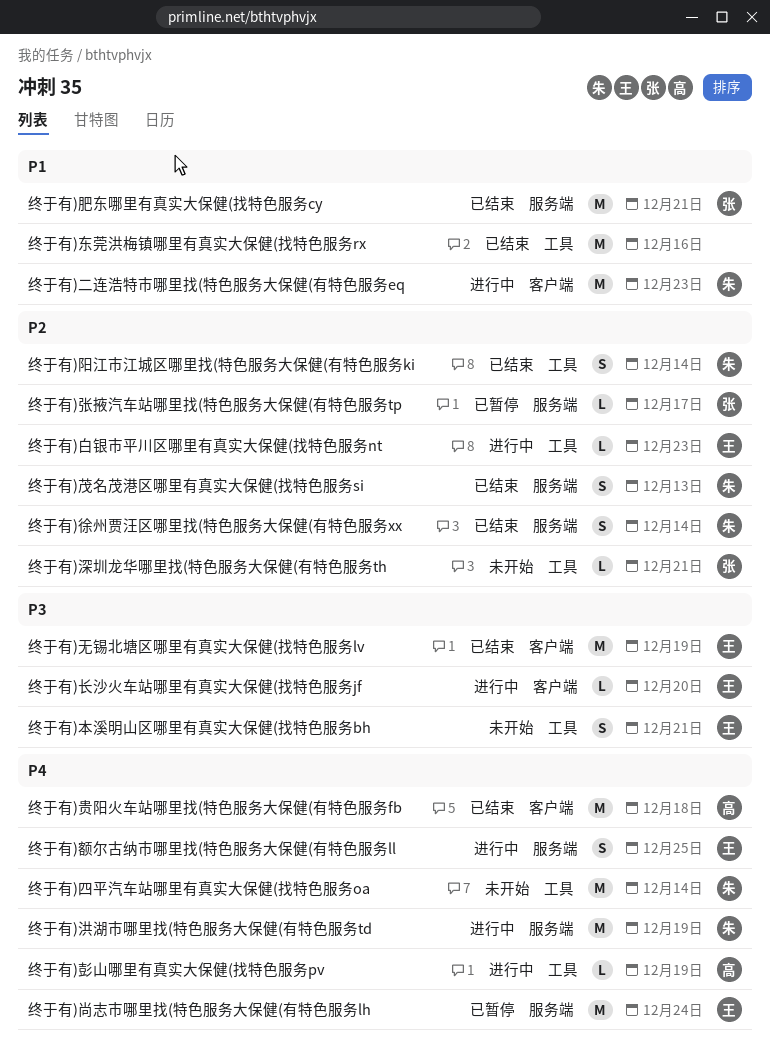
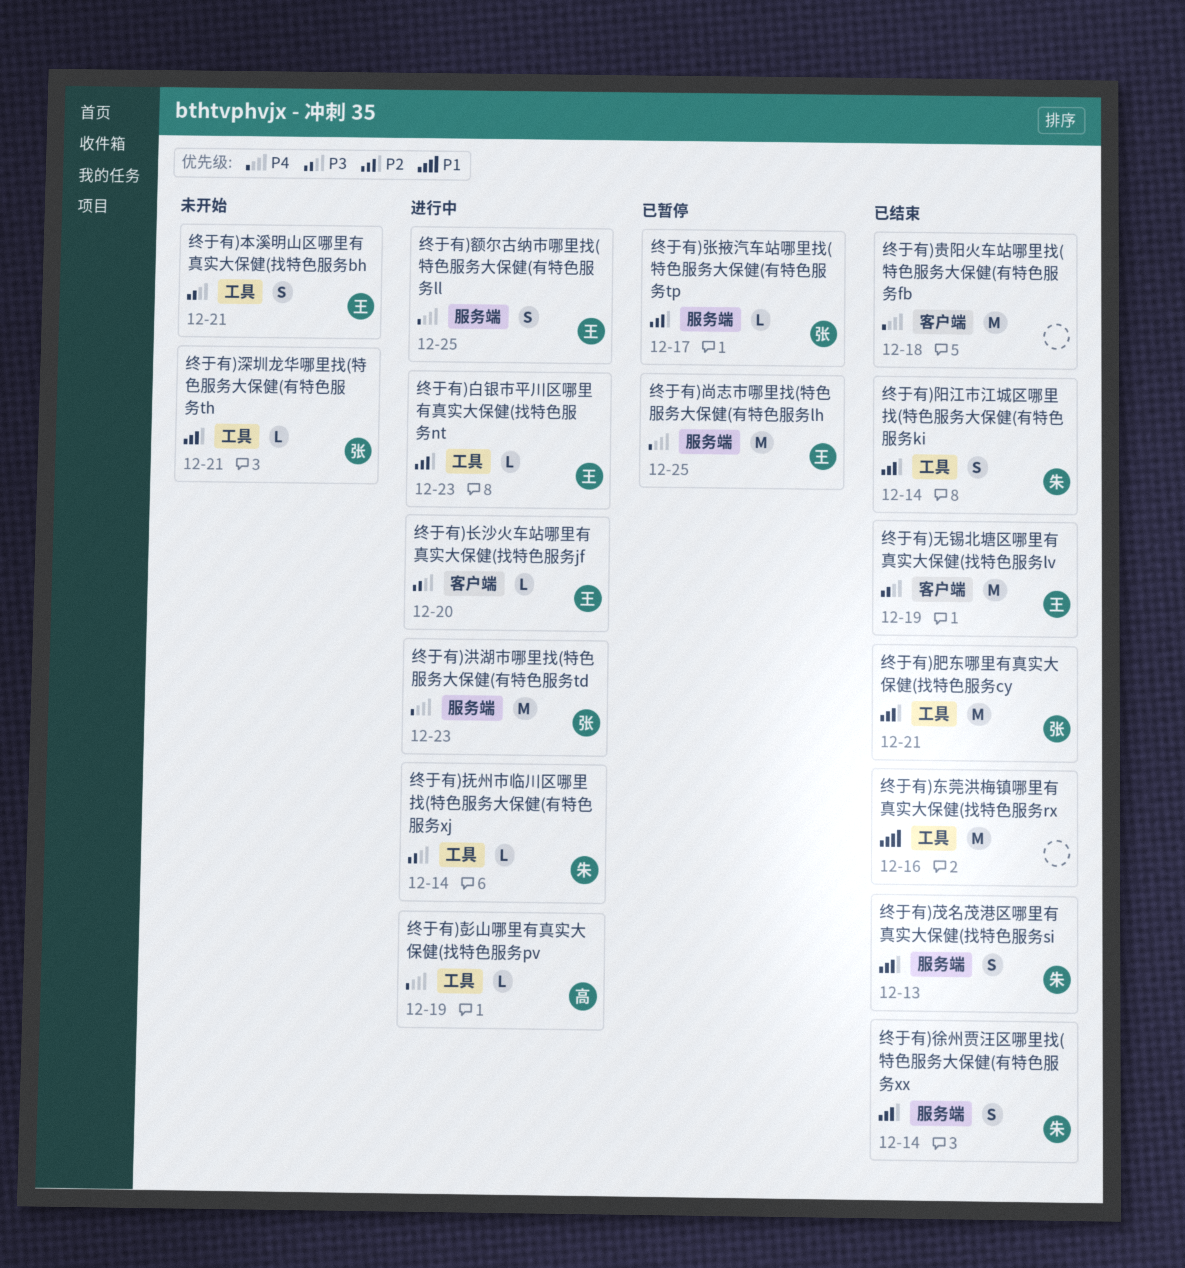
终于有)二连浩特市哪里找(特色服务大保健(有特色服务eq: present -> none
终于有)四平汽车站哪里有真实大保健(找特色服务oa: present -> none
终于有)尚志市哪里找(特色服务大保健(有特色服务lh, due: Dec 24 -> Dec 25
终于有)抚州市临川区哪里找(特色服务大保健(有特色服务xj: none -> present
终于有)洪湖市哪里找(特色服务大保健(有特色服务td, owner: 朱 -> 张
终于有)洪湖市哪里找(特色服务大保健(有特色服务td, due: Dec 19 -> Dec 23
终于有)肥东哪里有真实大保健(找特色服务cy, priority: P1 -> P2
终于有)肥东哪里有真实大保健(找特色服务cy, label: 服务端 -> 工具
终于有)贵阳火车站哪里找(特色服务大保健(有特色服务fb, owner: 高 -> none

